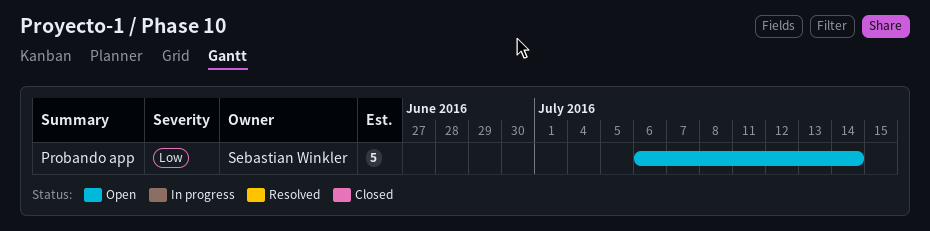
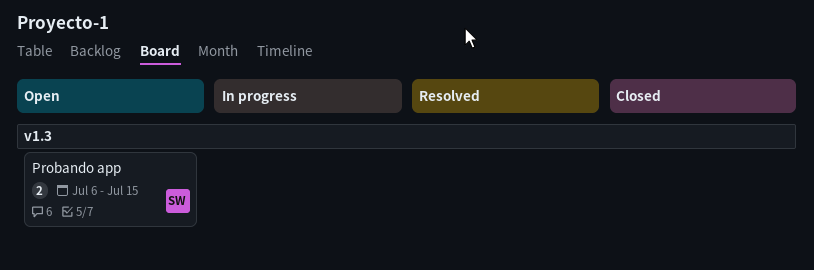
Probando app, estimate: 5 -> 2
Probando app, due: Jul 14 -> Jul 15

